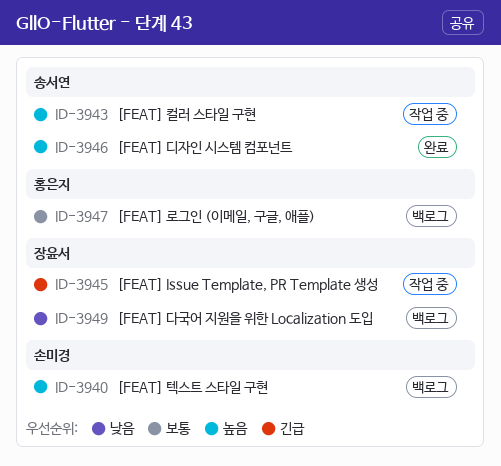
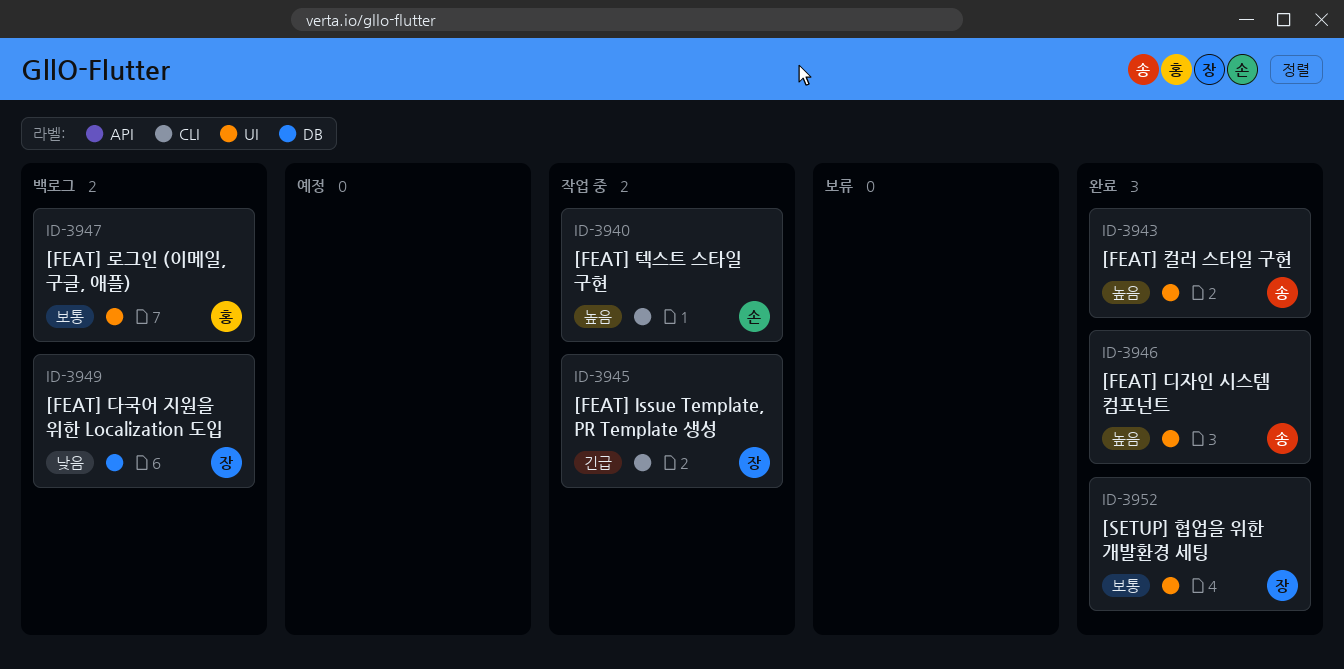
ID-3940, status: 백로그 -> 작업 중
ID-3943, status: 작업 중 -> 완료
ID-3952: none -> present

